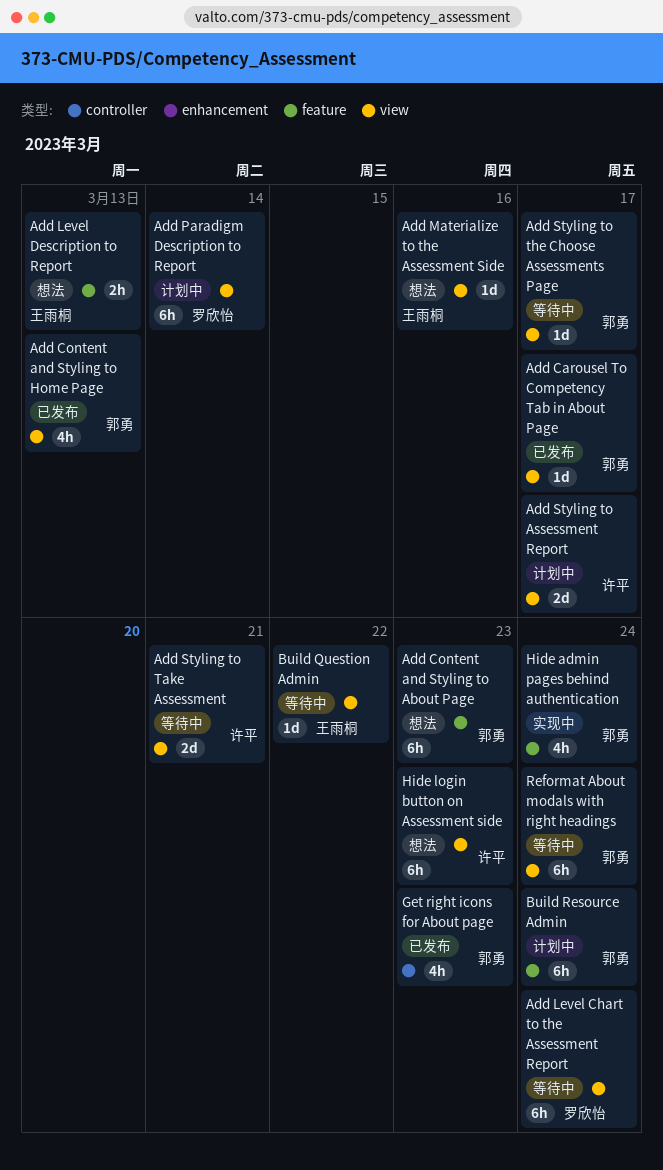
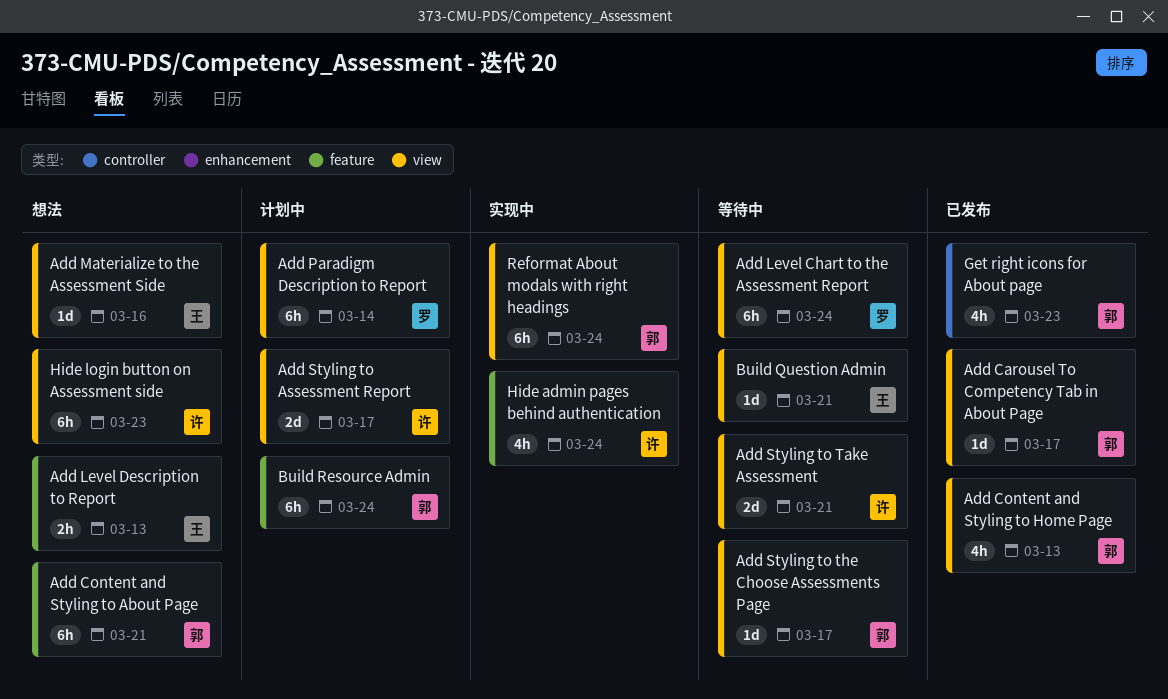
Add Content and Styling to About Page, due: Mar 23 -> Mar 21
Build Question Admin, due: Mar 22 -> Mar 21
Hide admin pages behind authentication, owner: 郭勇 -> 许平
Reformat About modals with right headings, status: 等待中 -> 实现中

